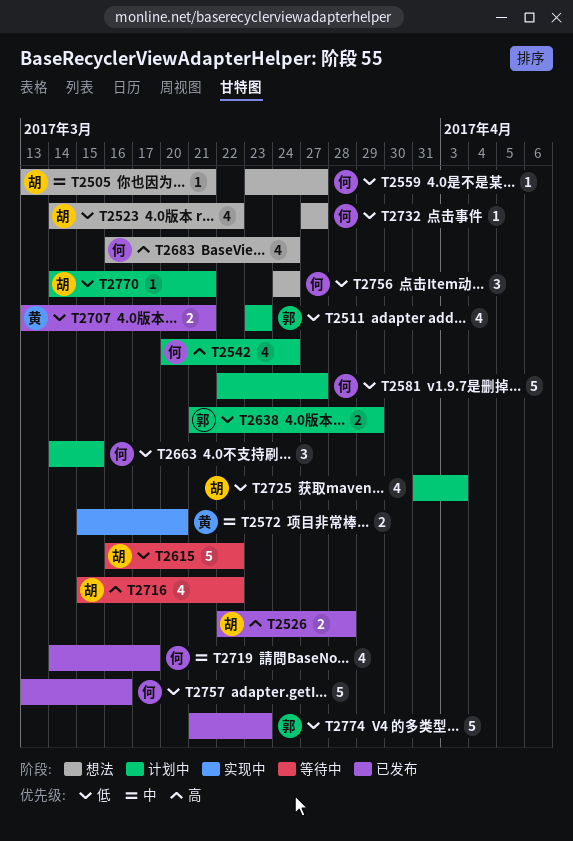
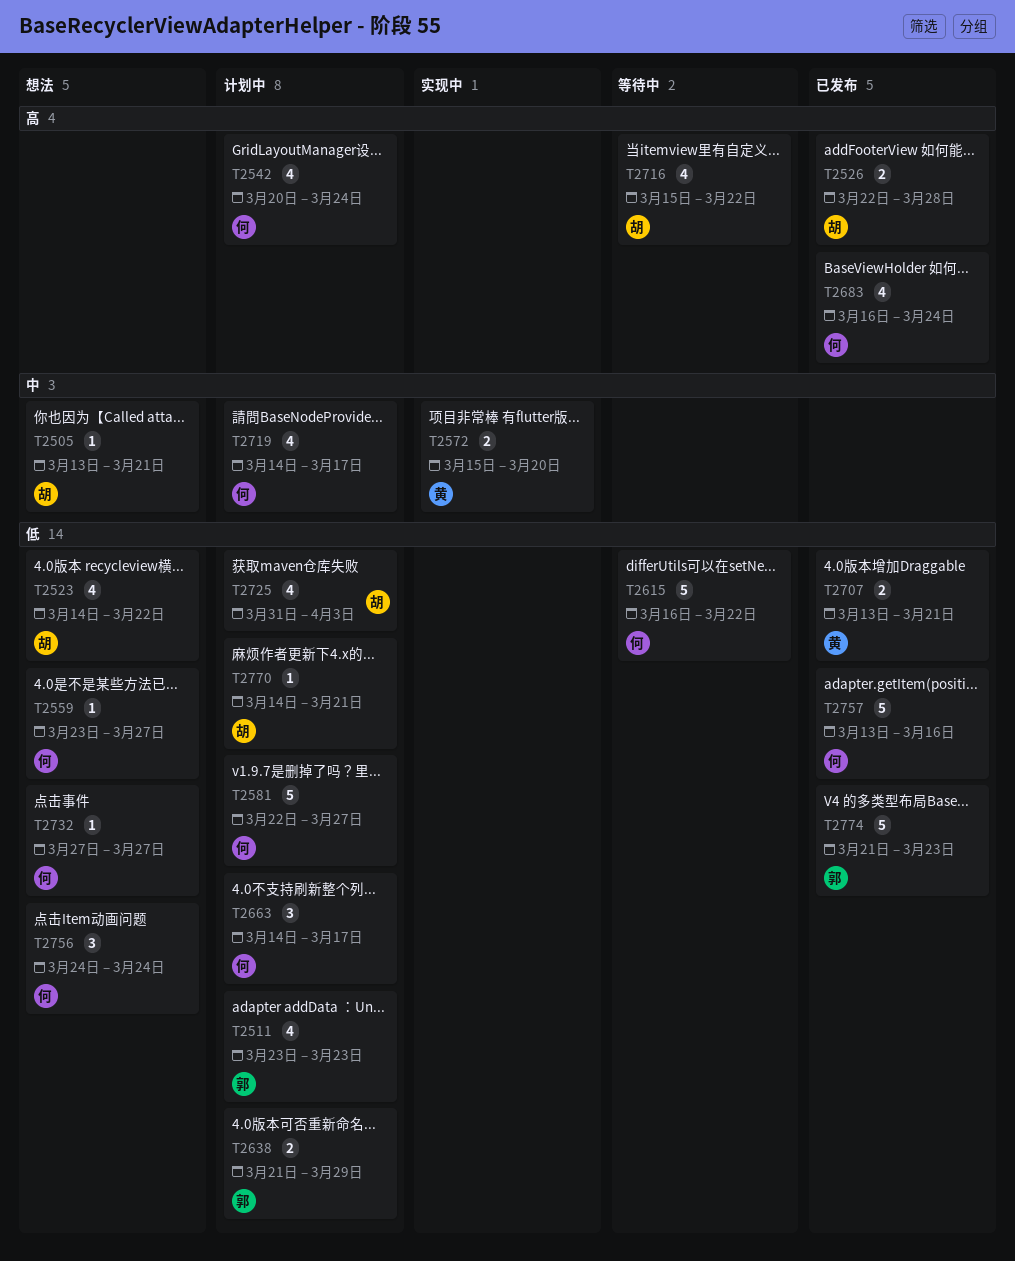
T2615, owner: 胡 -> 何
T2663, due: Mar 15 -> Mar 17
T2683, status: 想法 -> 已发布
T2719, status: 已发布 -> 计划中

